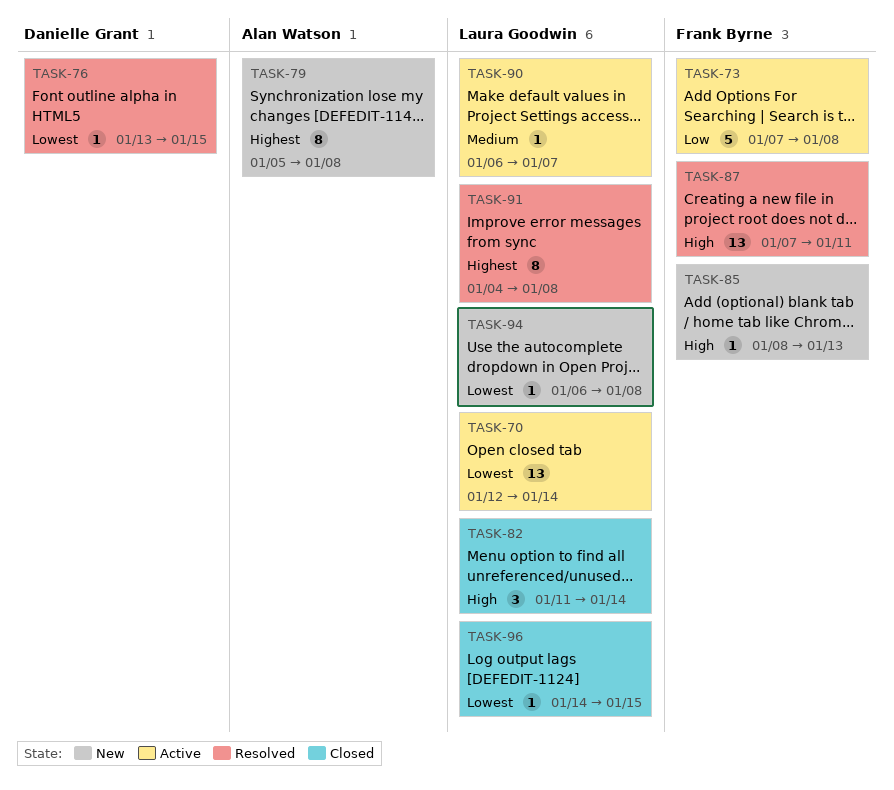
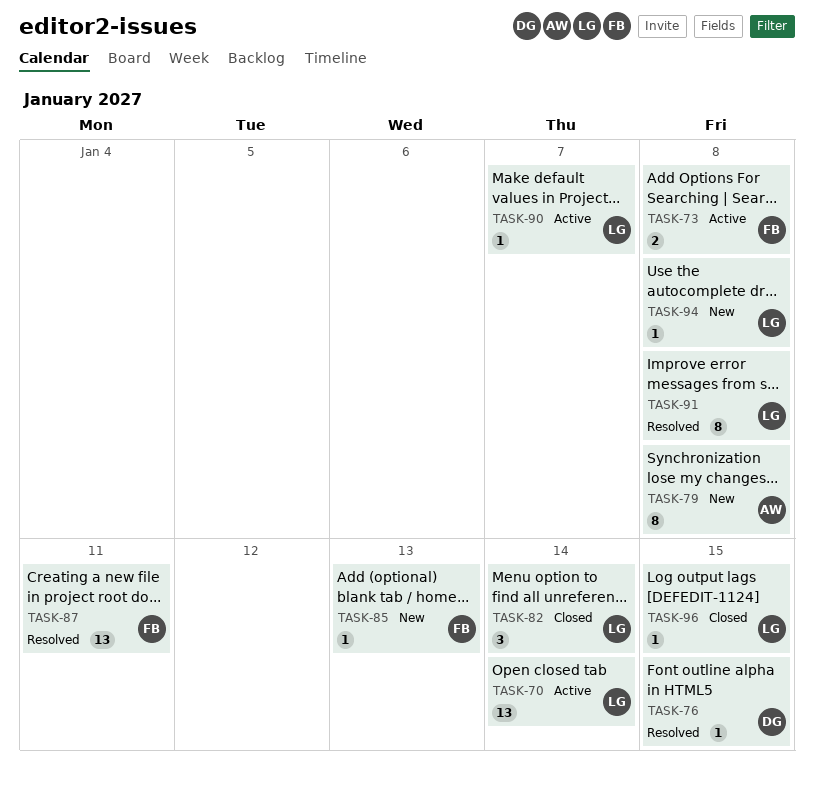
TASK-73, estimate: 5 -> 2

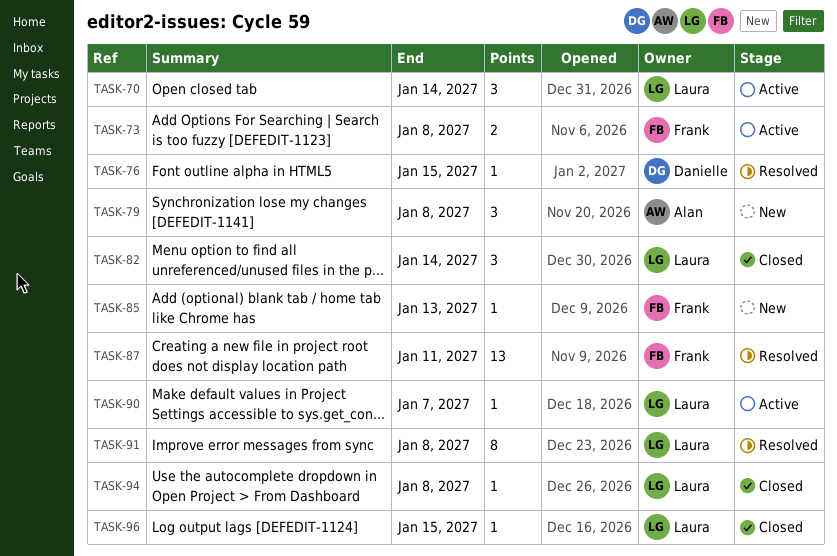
TASK-70, estimate: 13 -> 3
TASK-79, estimate: 8 -> 3
TASK-94, status: New -> Closed

